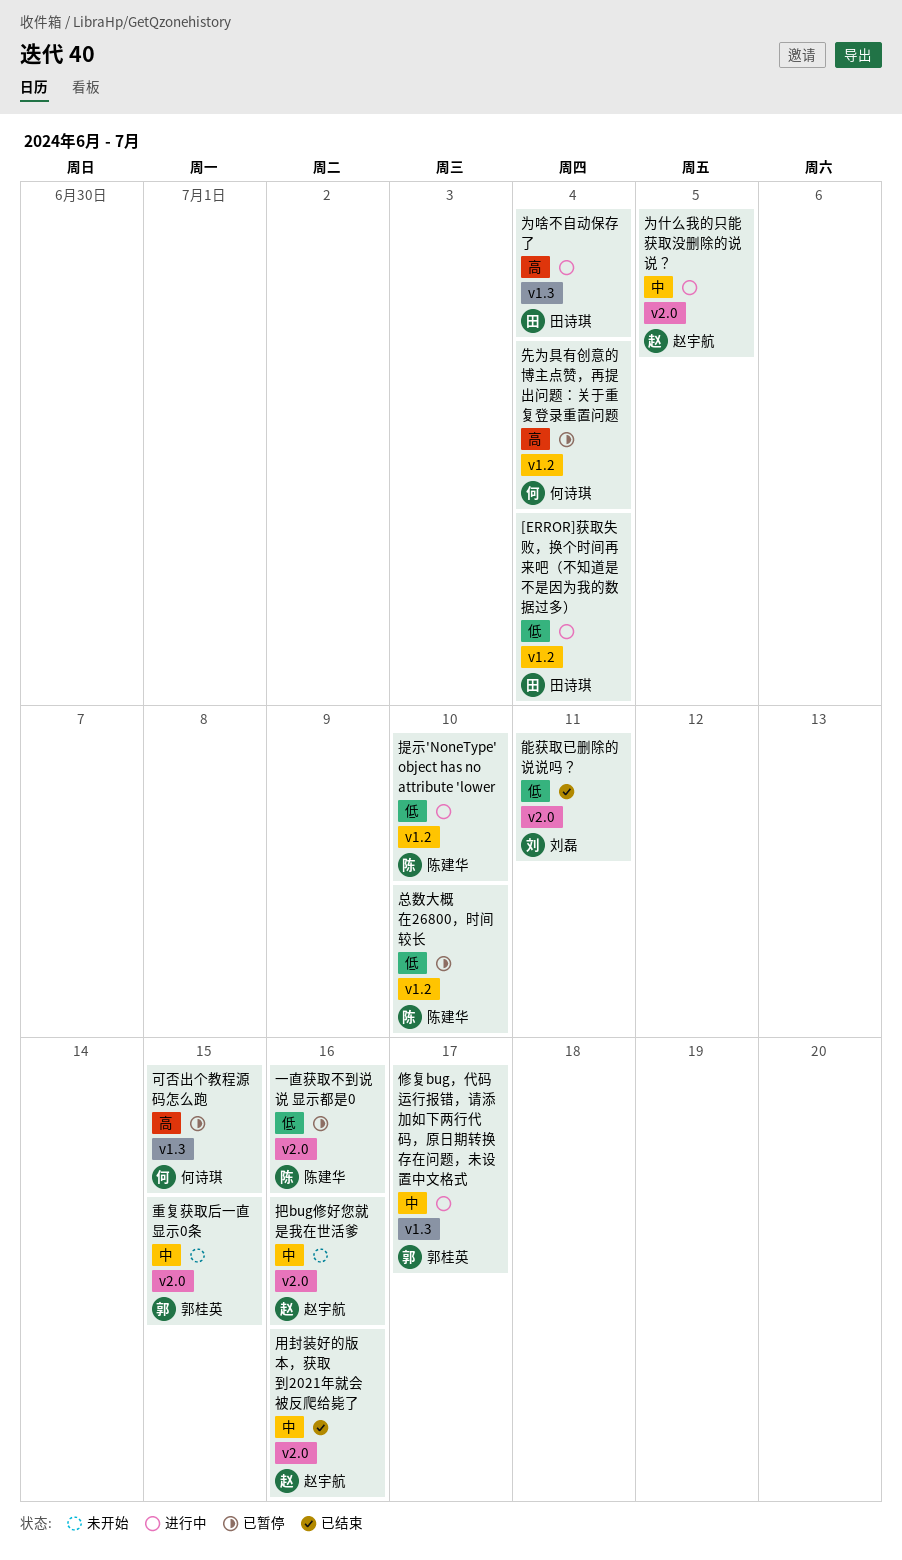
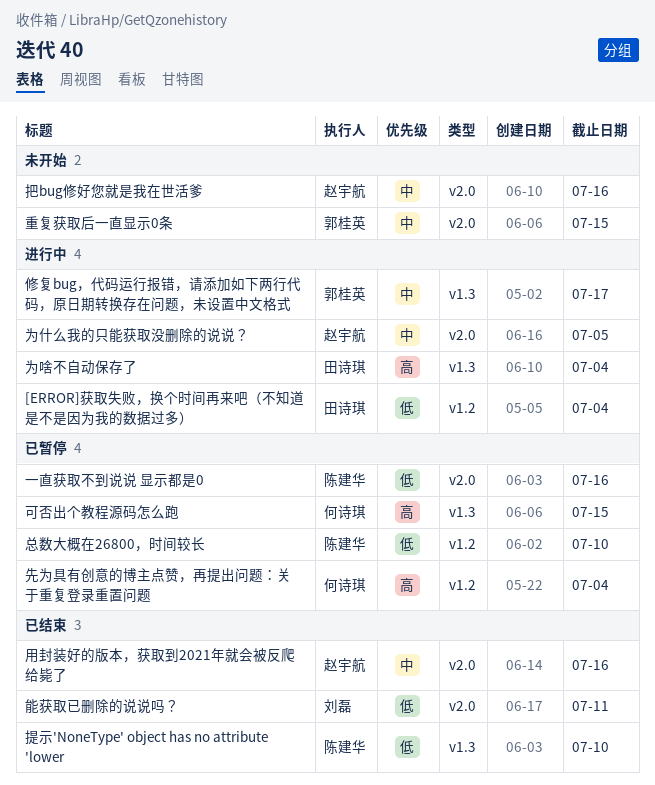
提示'NoneType' object has no attribute 'lower, status: 进行中 -> 已结束
提示'NoneType' object has no attribute 'lower, label: v1.2 -> v1.3

